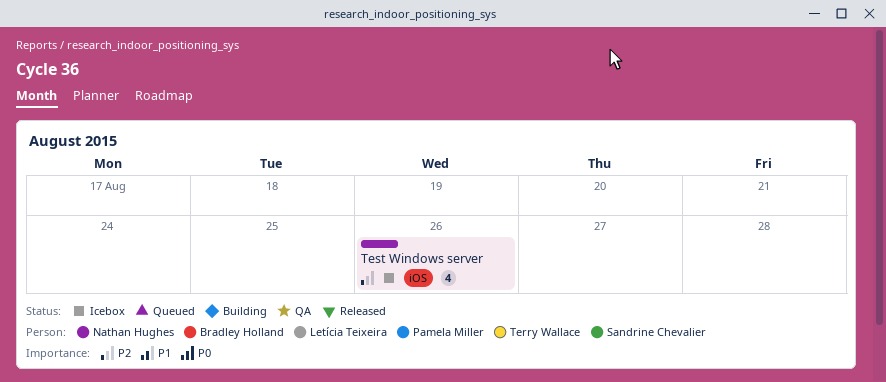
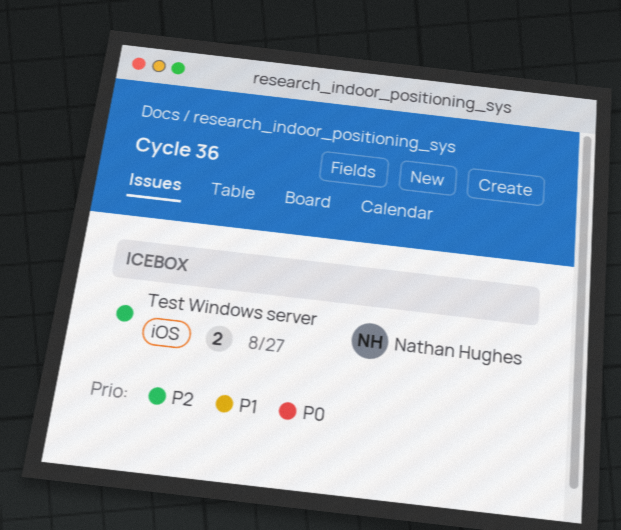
Test Windows server, estimate: 4 -> 2
Test Windows server, due: Aug 26 -> Aug 27

